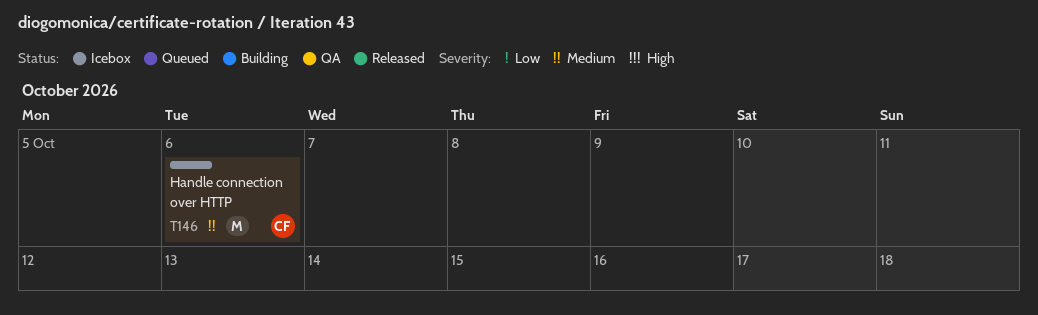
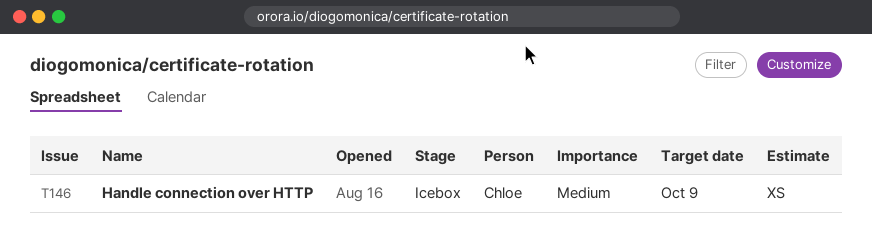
T146, estimate: M -> XS
T146, due: Oct 6 -> Oct 9

